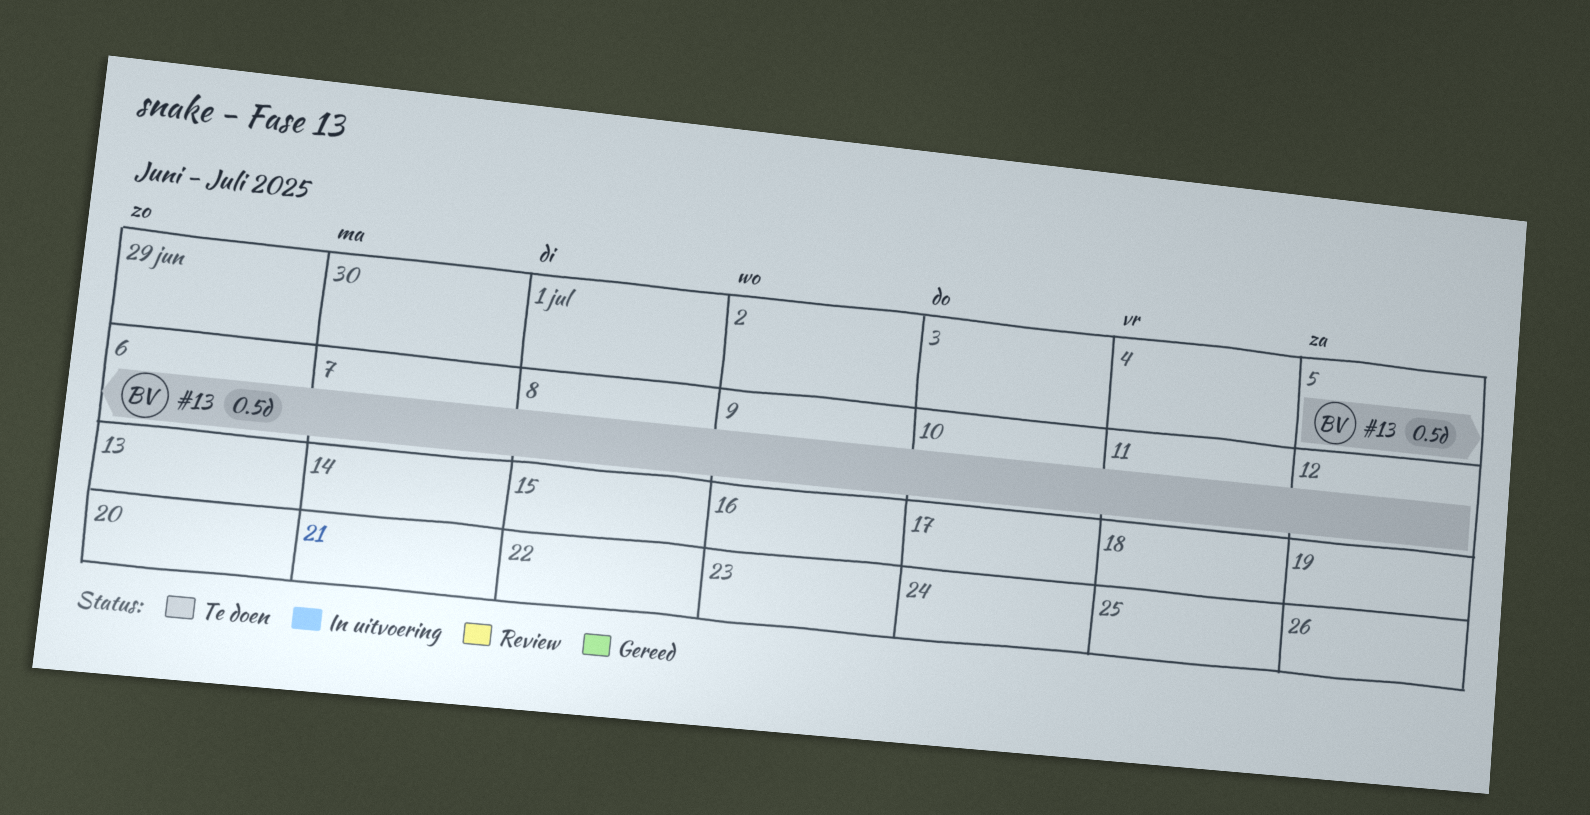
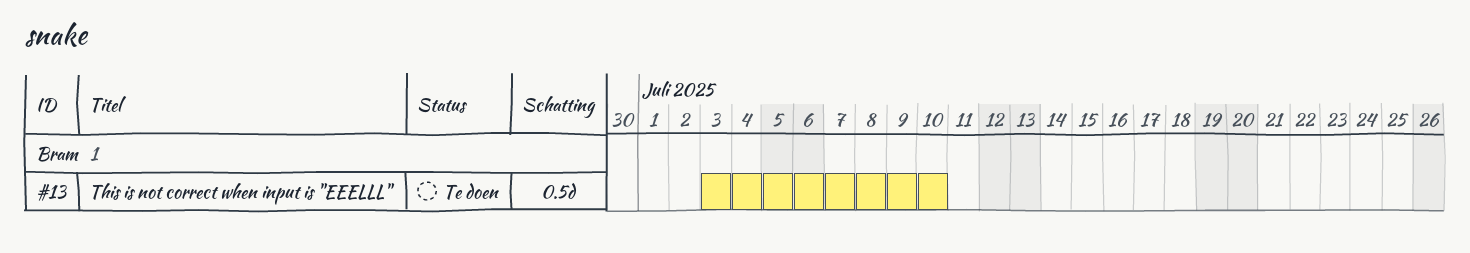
#13, start: Jul 5 -> Jul 3
#13, due: Jul 12 -> Jul 10

